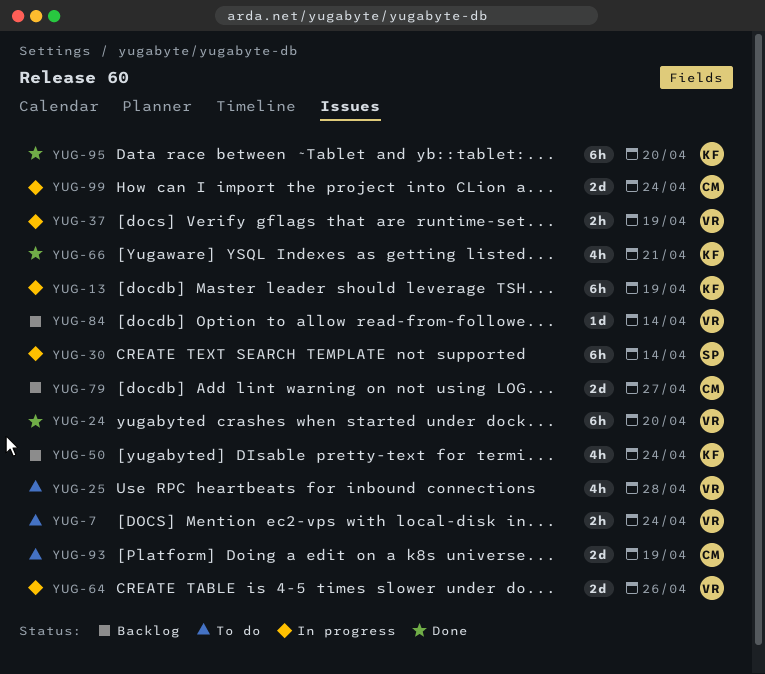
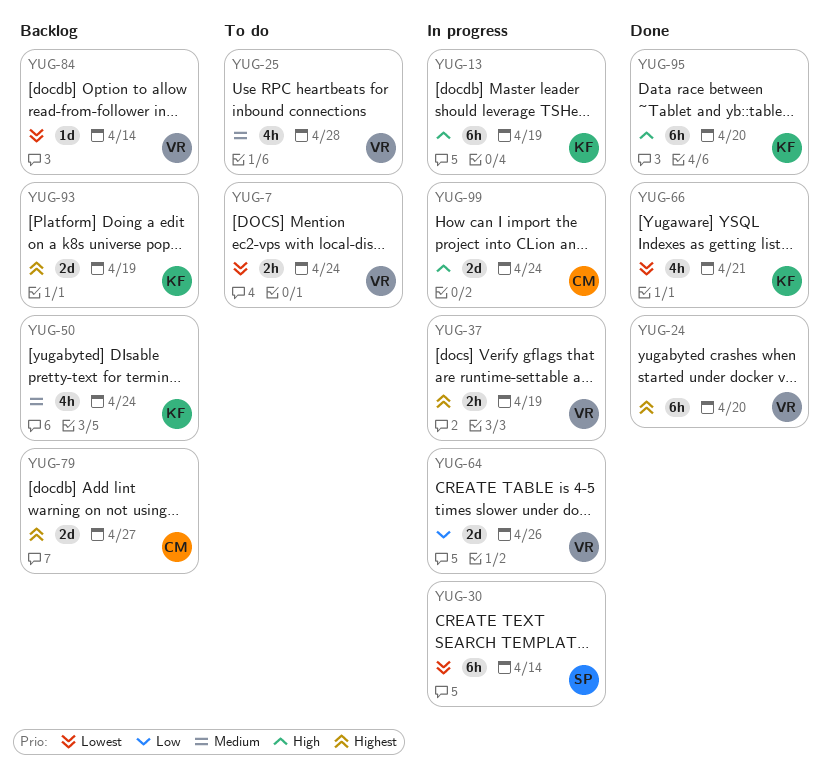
YUG-93, status: To do -> Backlog
YUG-93, owner: CM -> KF

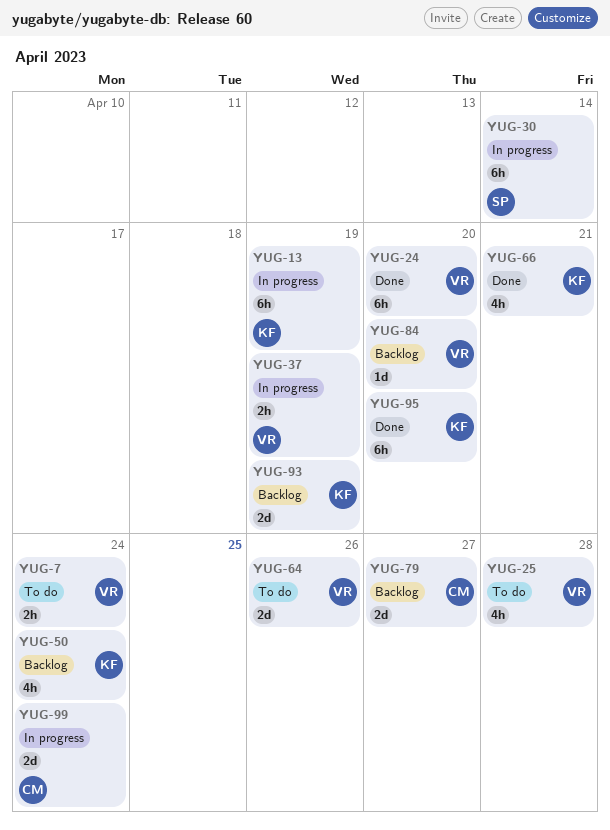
YUG-64, status: In progress -> To do
YUG-84, due: Apr 14 -> Apr 20

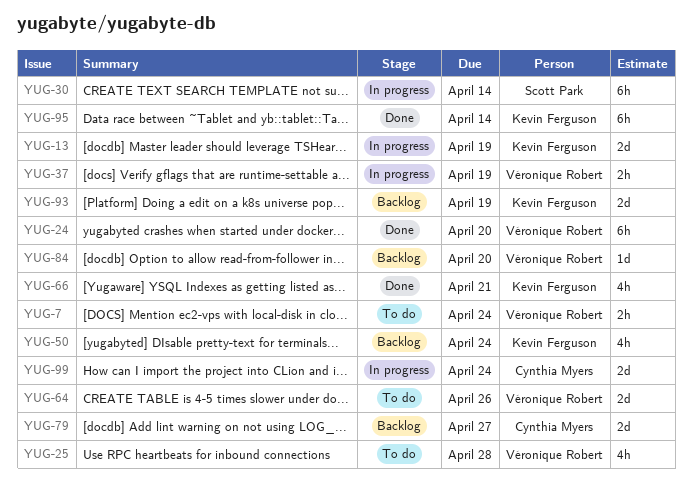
YUG-13, estimate: 6h -> 2d
YUG-95, due: Apr 20 -> Apr 14

